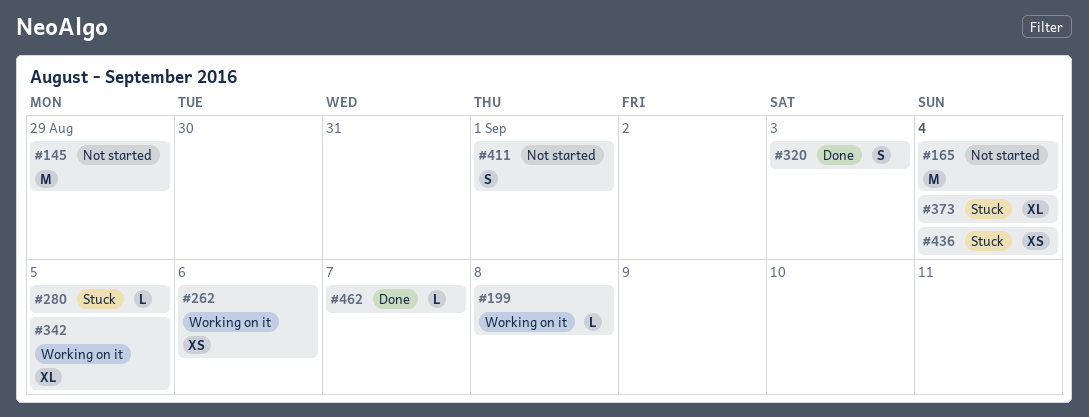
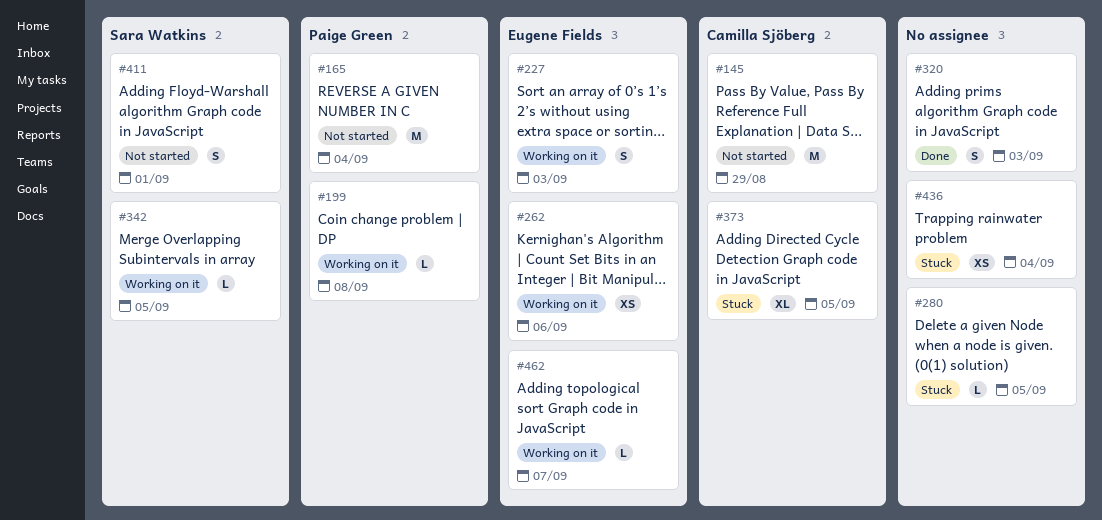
#227: none -> present
#342, estimate: XL -> L
#373, due: Sep 4 -> Sep 5
#462, status: Done -> Working on it

